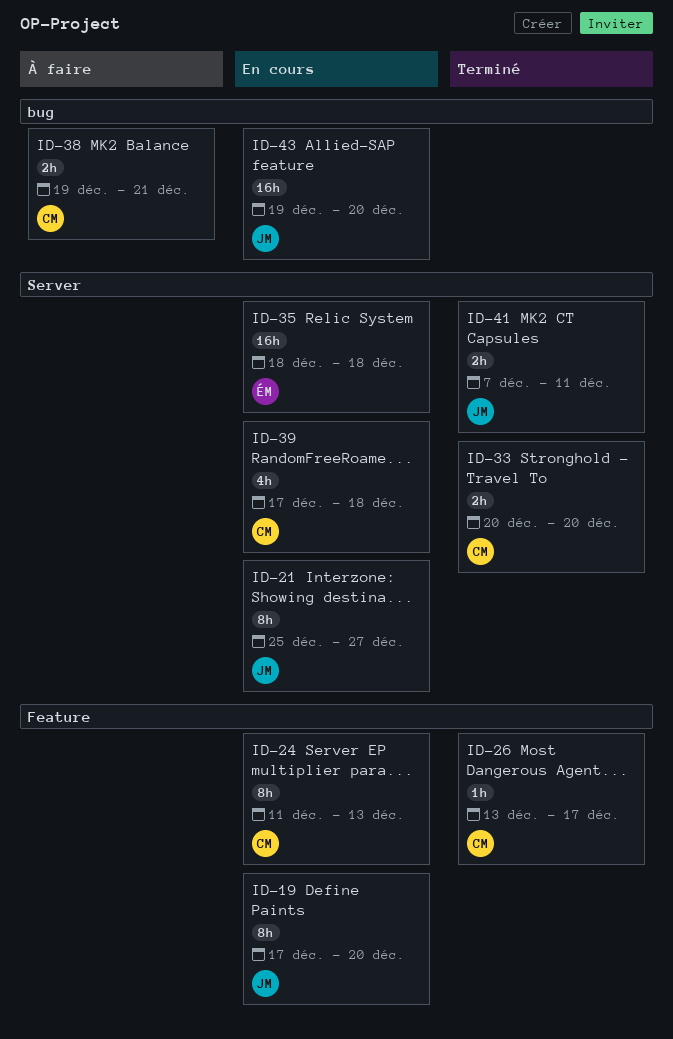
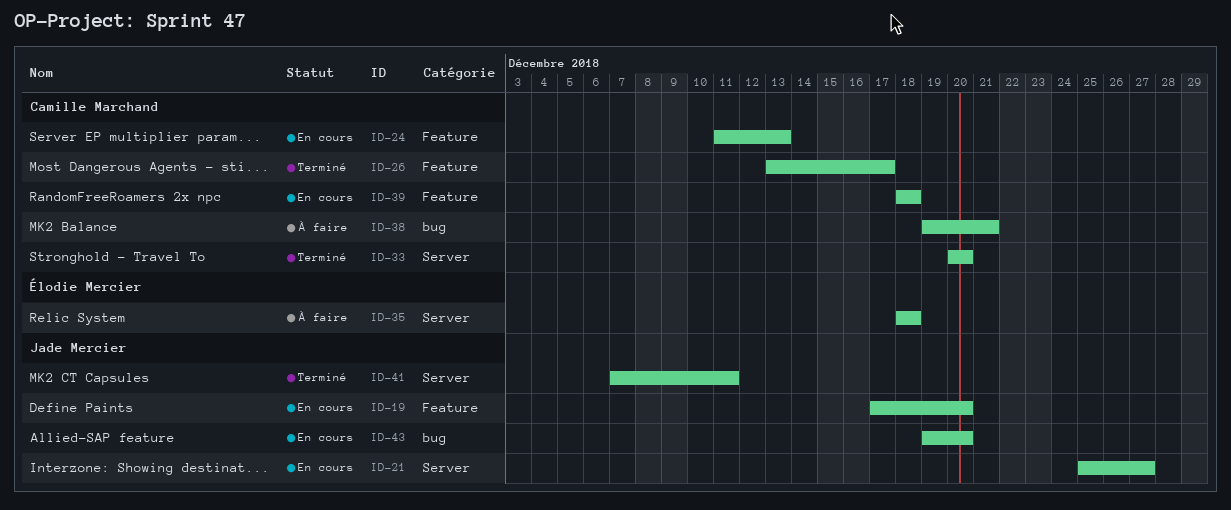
ID-35, status: En cours -> À faire
ID-39, label: Server -> Feature
ID-39, start: Dec 17 -> Dec 18

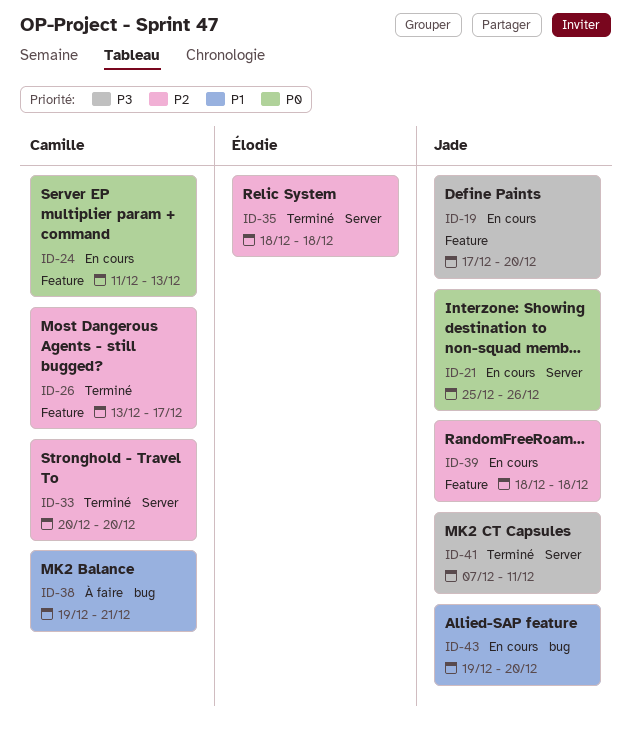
ID-21, due: Dec 27 -> Dec 26
ID-35, status: À faire -> Terminé
ID-39, owner: Camille Marchand -> Jade Mercier

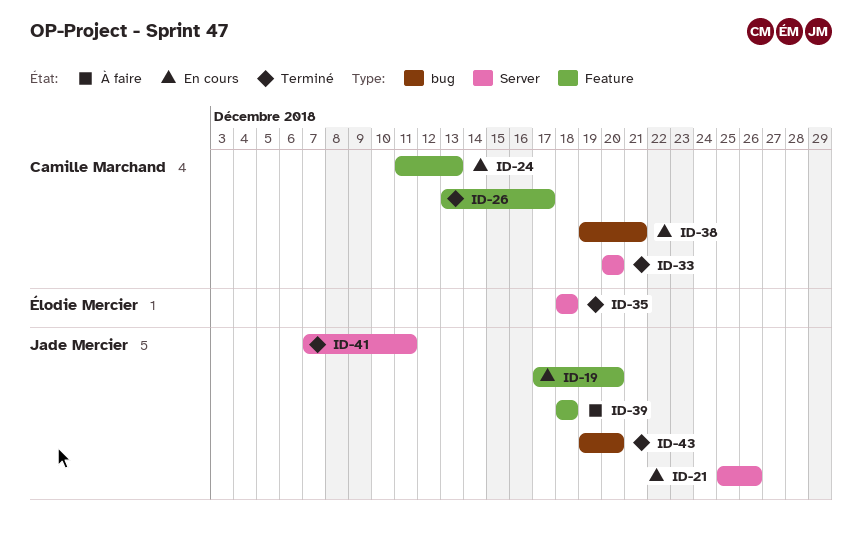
ID-38, status: À faire -> En cours
ID-39, status: En cours -> À faire
ID-43, status: En cours -> Terminé

